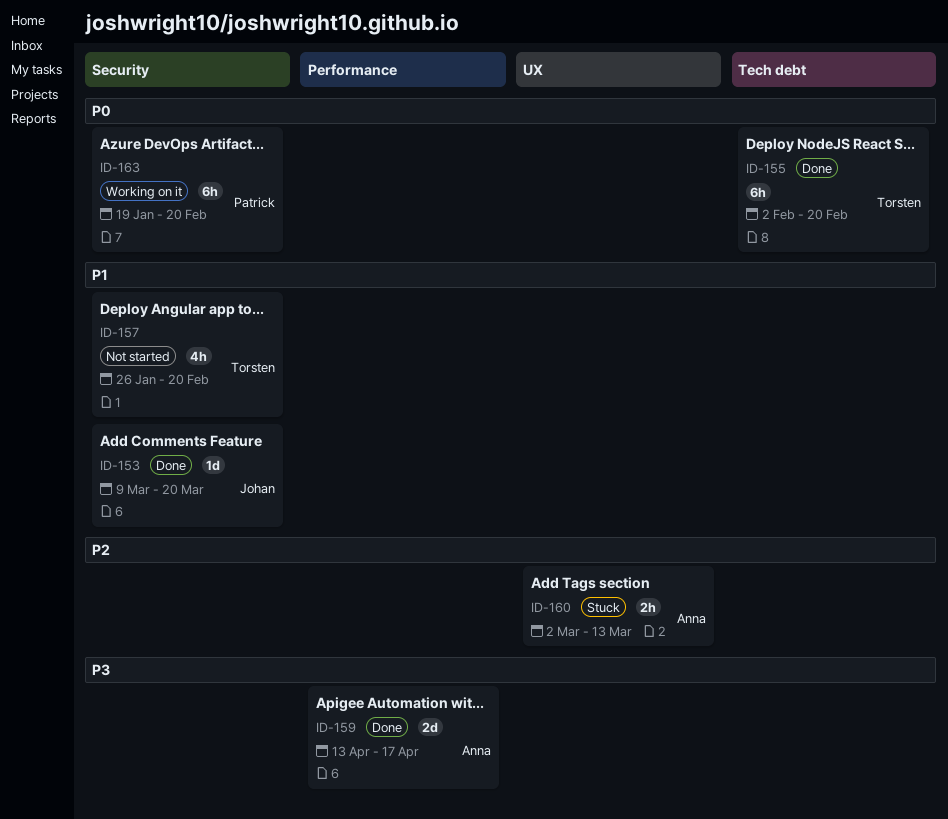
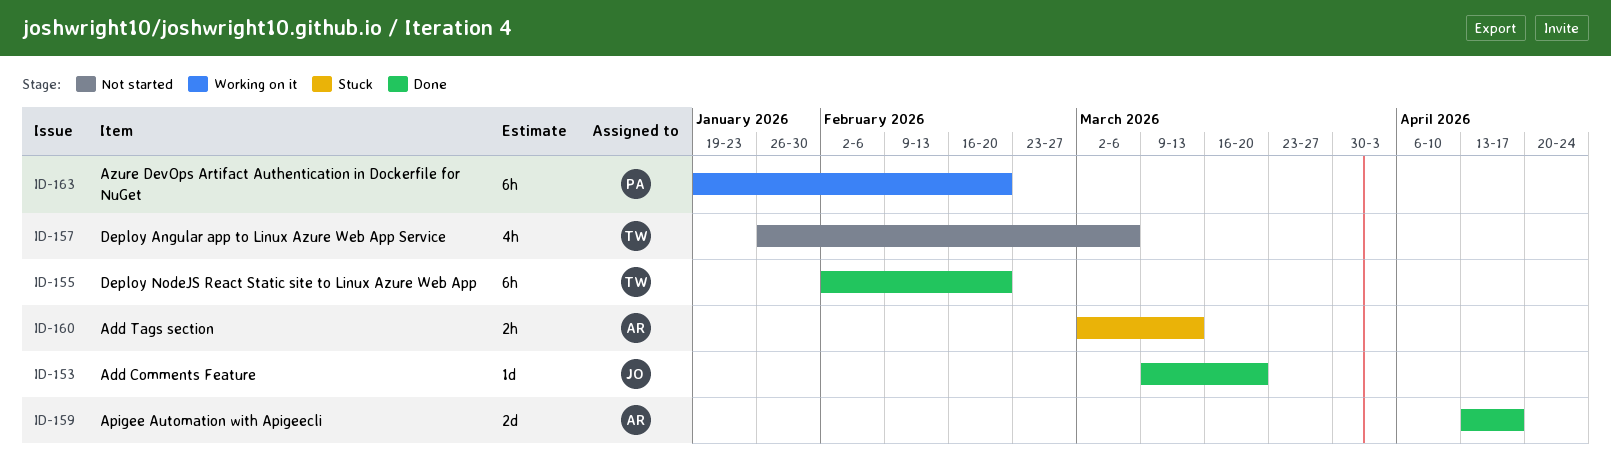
ID-157, due: Feb 20 -> Mar 6

